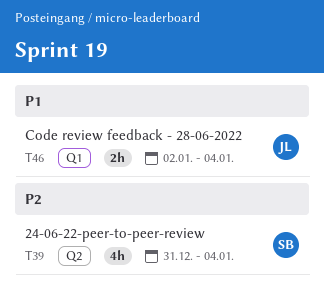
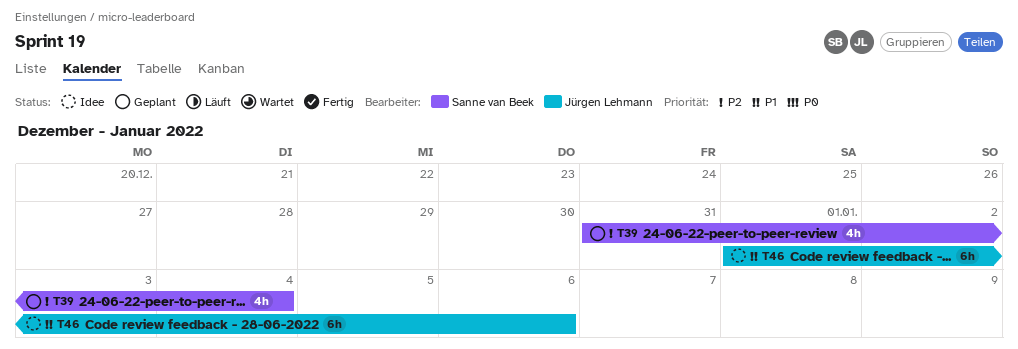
T46, estimate: 2h -> 6h
T46, start: Jan 2 -> Jan 1
T46, due: Jan 4 -> Jan 6

